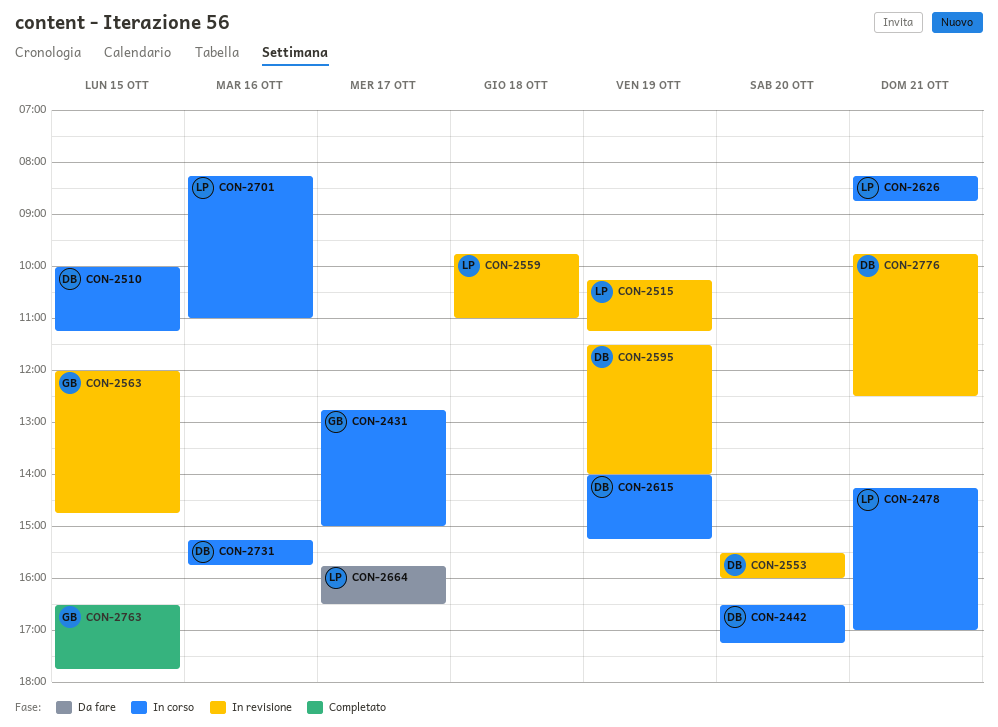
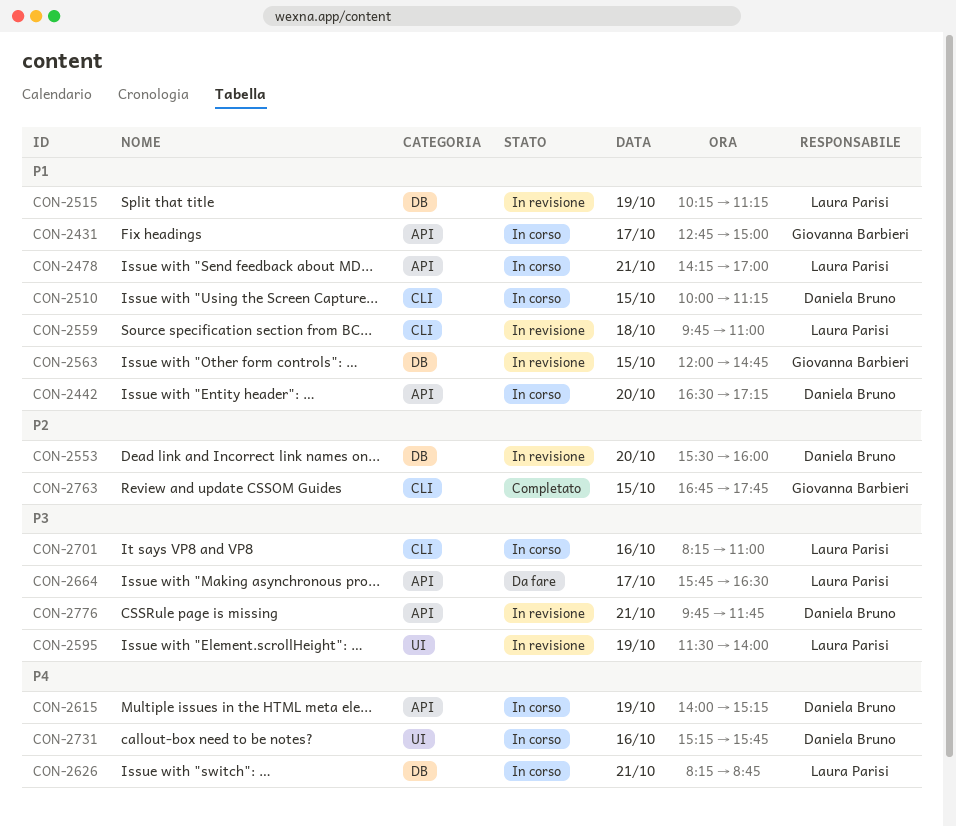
CON-2595, owner: Daniela Bruno -> Laura Parisi
CON-2763, begins: 16:30 -> 16:45
CON-2776, ends: 12:30 -> 11:45

